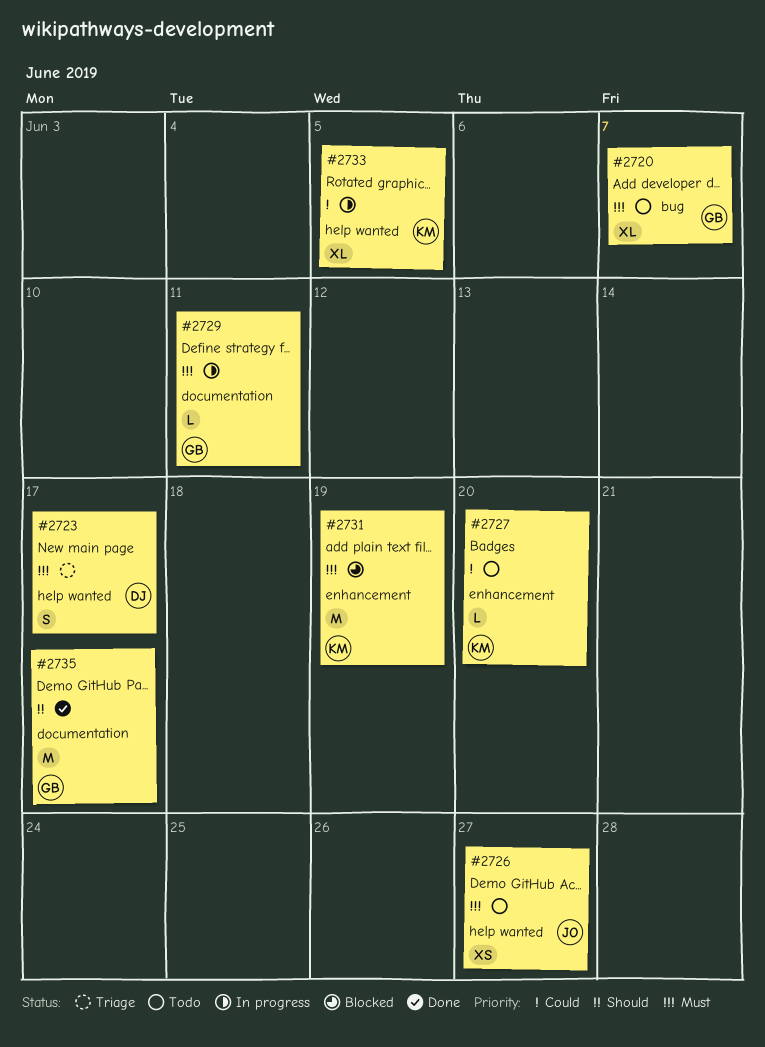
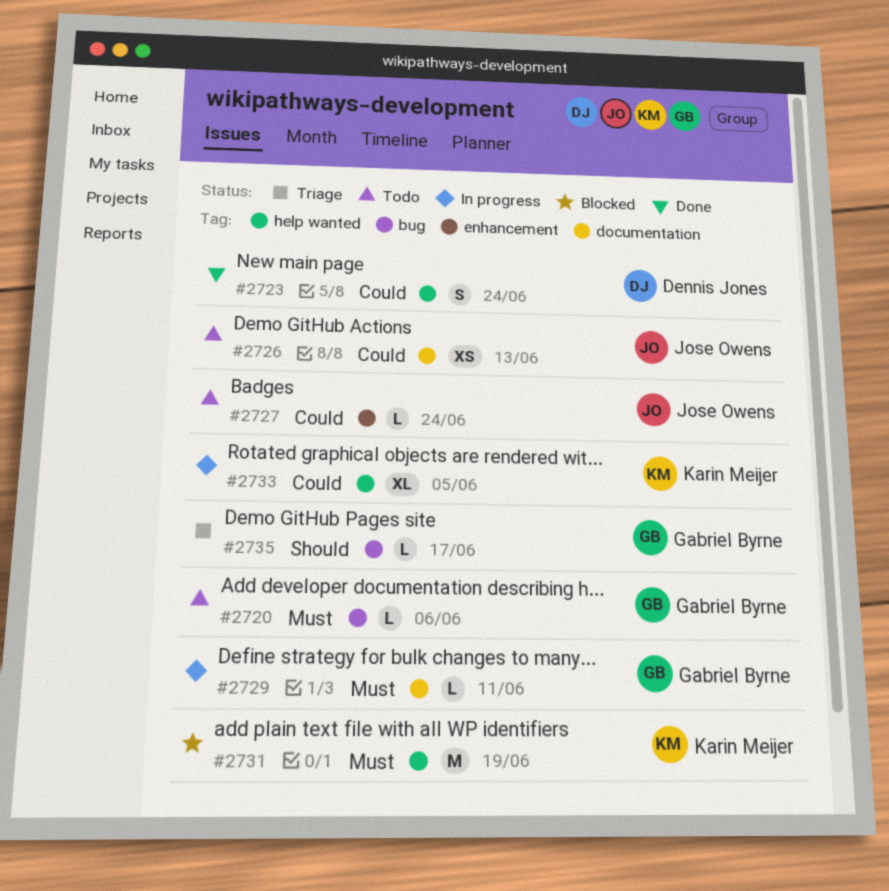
#2720, estimate: XL -> L
#2720, due: Jun 7 -> Jun 6
#2723, status: Triage -> Done
#2723, priority: Must -> Could
#2723, due: Jun 17 -> Jun 24
#2726, priority: Must -> Could
#2726, label: help wanted -> documentation
#2726, due: Jun 27 -> Jun 13
#2727, owner: Karin Meijer -> Jose Owens
#2727, due: Jun 20 -> Jun 24
#2731, label: enhancement -> help wanted
#2735, status: Done -> Triage
#2735, label: documentation -> bug
#2735, estimate: M -> L

